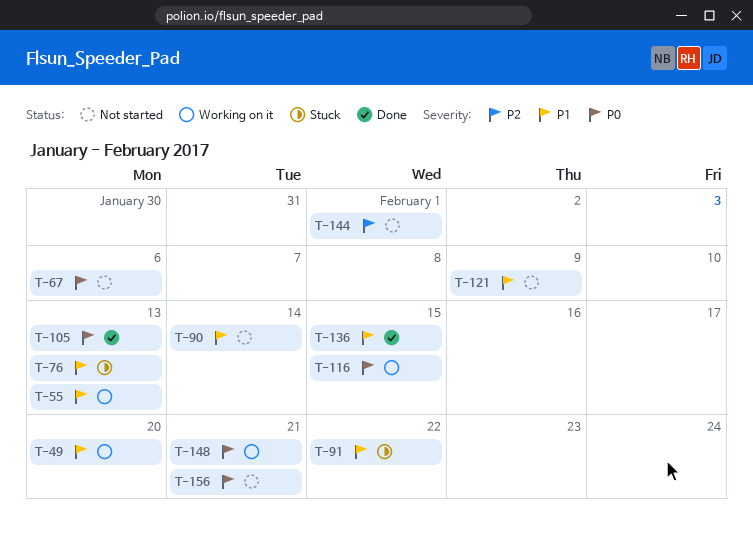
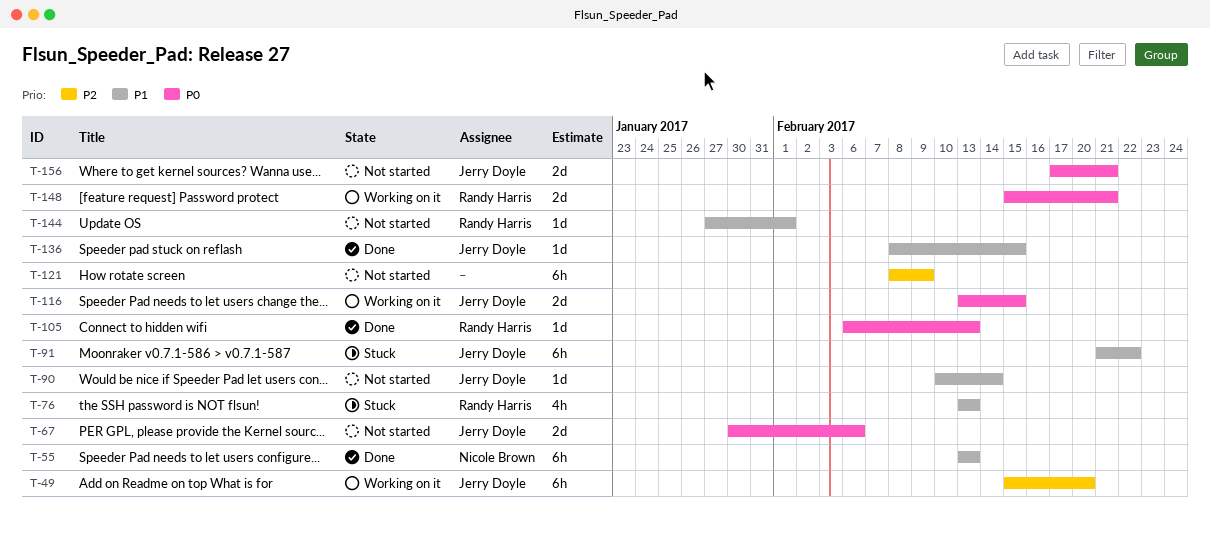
T-49, priority: P1 -> P2
T-55, status: Working on it -> Done
T-121, priority: P1 -> P2
T-144, priority: P2 -> P1

